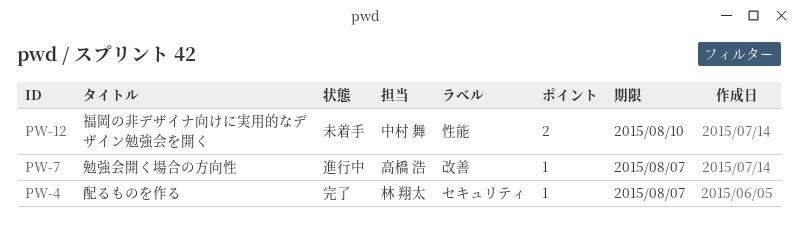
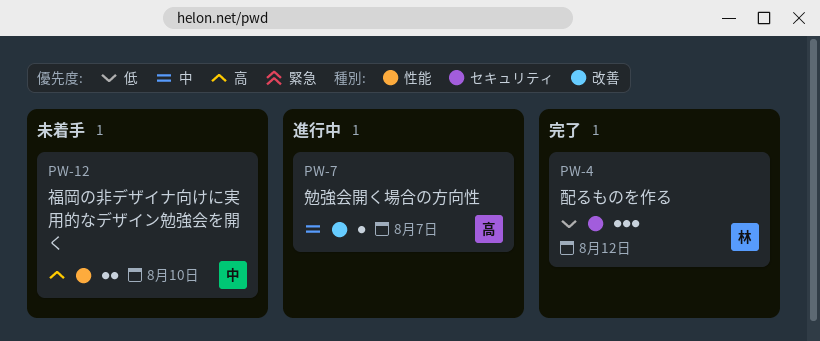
PW-4, estimate: 1 -> 3
PW-4, due: Aug 7 -> Aug 12

